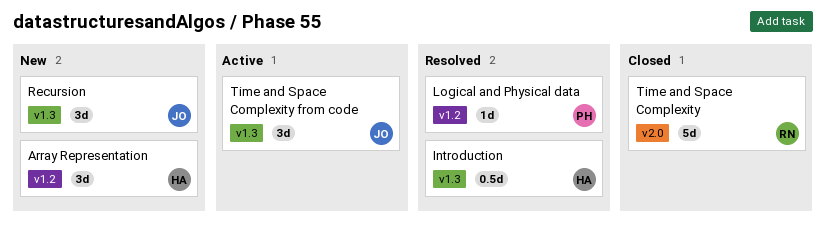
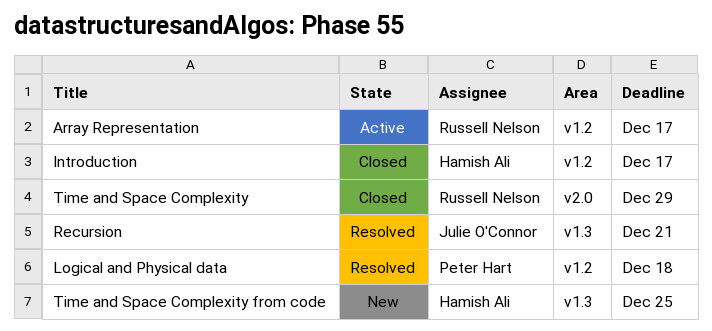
Array Representation, status: New -> Active
Array Representation, owner: Hamish Ali -> Russell Nelson
Introduction, status: Resolved -> Closed
Introduction, label: v1.3 -> v1.2
Recursion, status: New -> Resolved
Time and Space Complexity from code, status: Active -> New
Time and Space Complexity from code, owner: Julie O'Connor -> Hamish Ali

